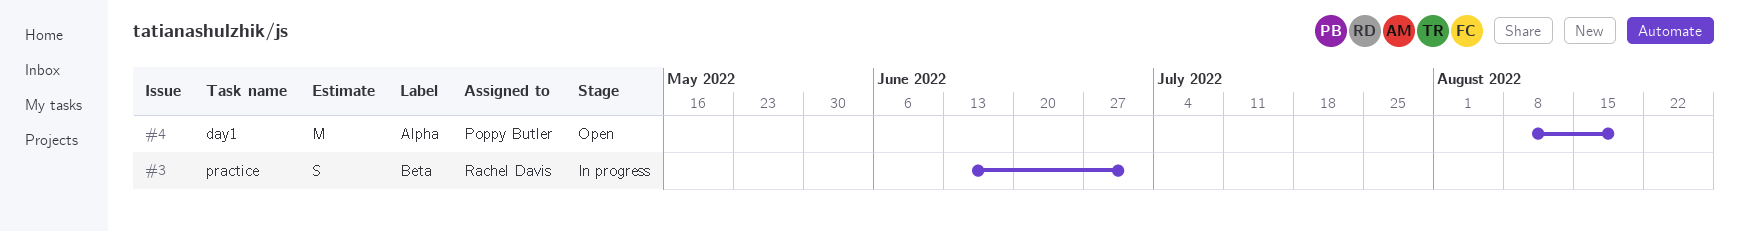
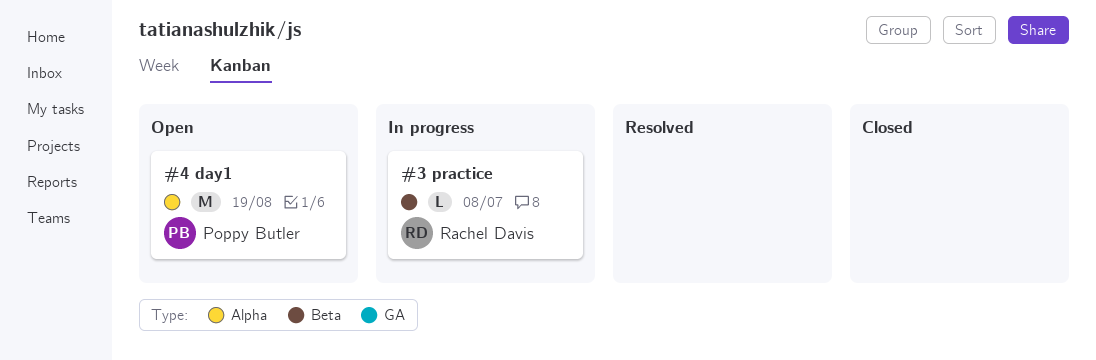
#3, estimate: S -> L
#3, due: Jul 1 -> Jul 8

